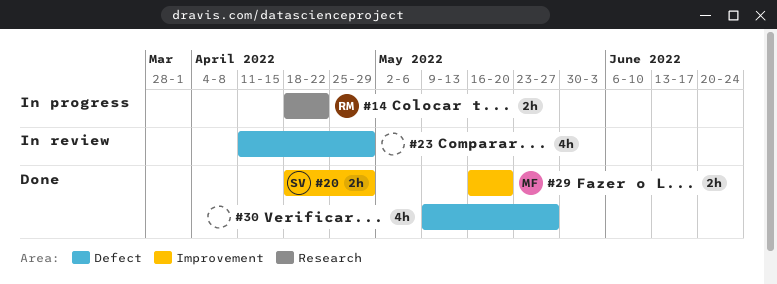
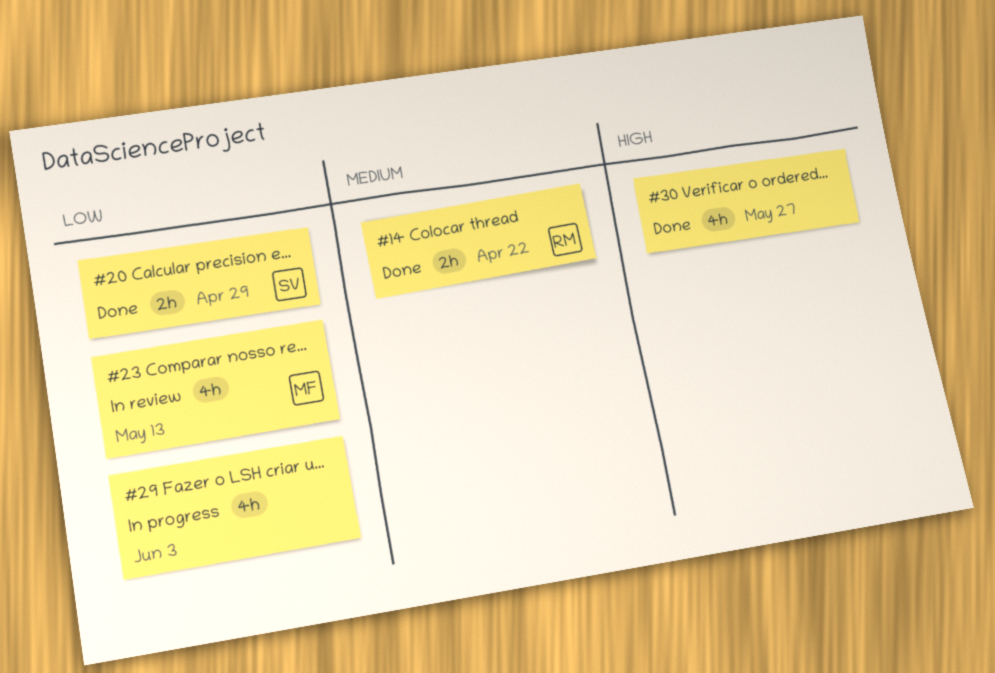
#14, status: In progress -> Done
#23, owner: none -> MF
#23, due: Apr 29 -> May 13
#29, status: Done -> In progress
#29, owner: MF -> none
#29, estimate: 2h -> 4h
#29, due: May 20 -> Jun 3

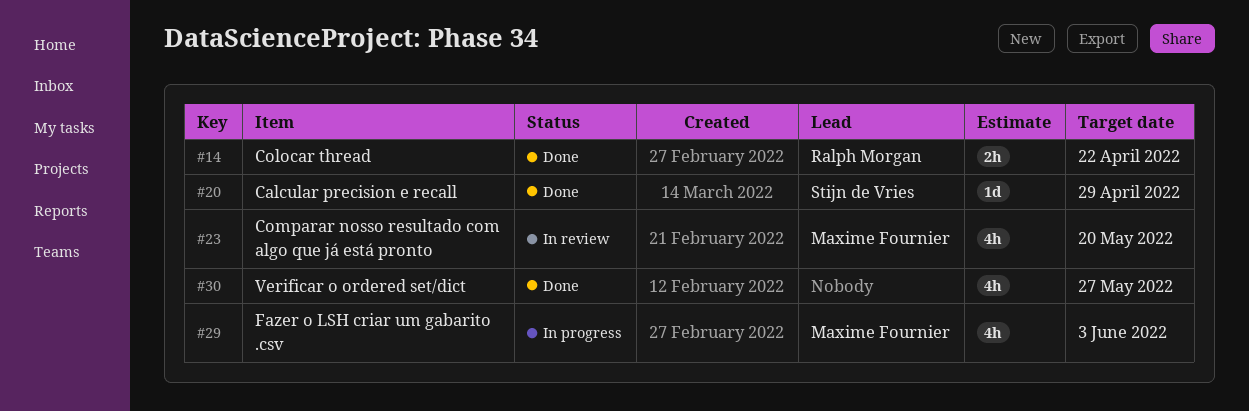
#20, estimate: 2h -> 1d
#23, due: May 13 -> May 20
#29, owner: none -> Maxime Fournier

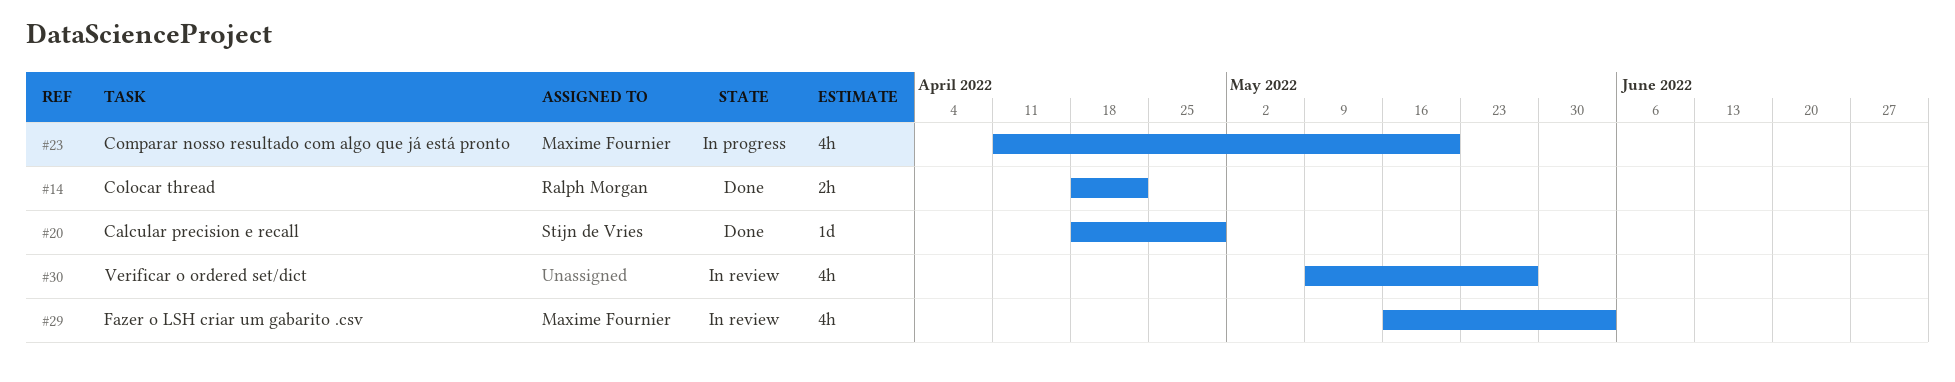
#23, status: In review -> In progress
#29, status: In progress -> In review
#30, status: Done -> In review

